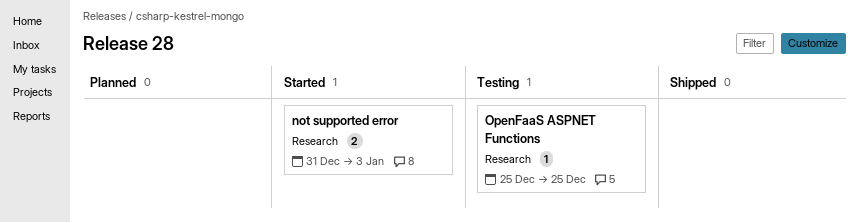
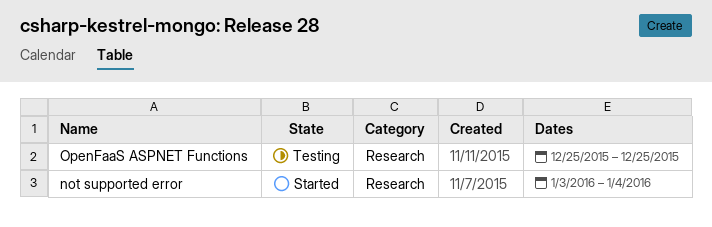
not supported error, start: Dec 31 -> Jan 3
not supported error, due: Jan 3 -> Jan 4

